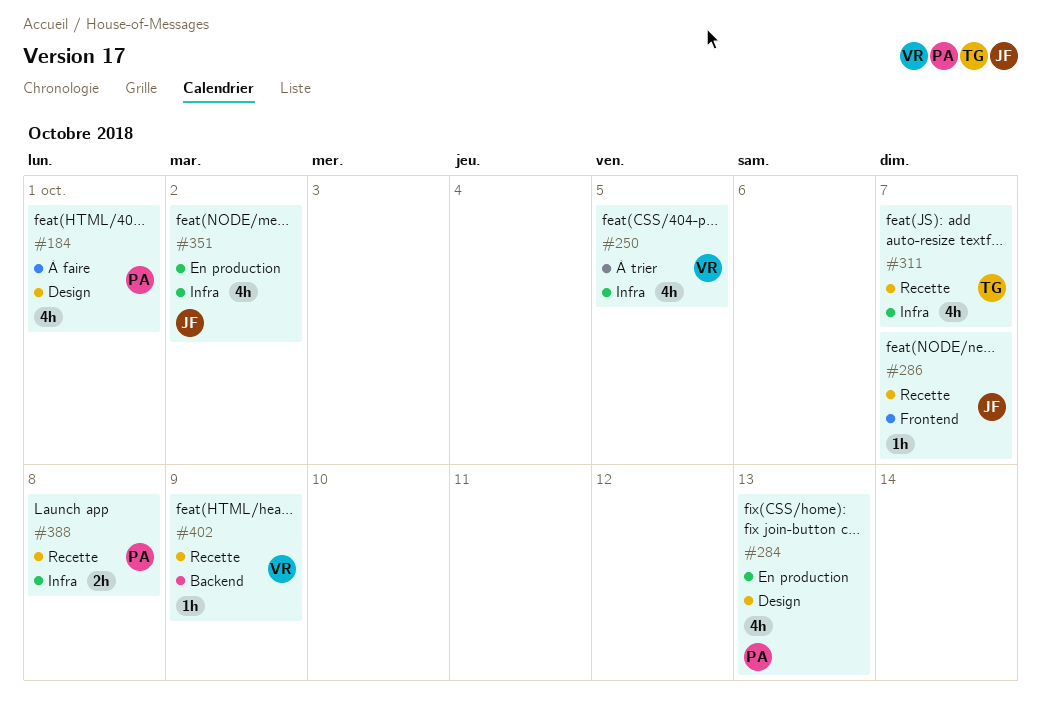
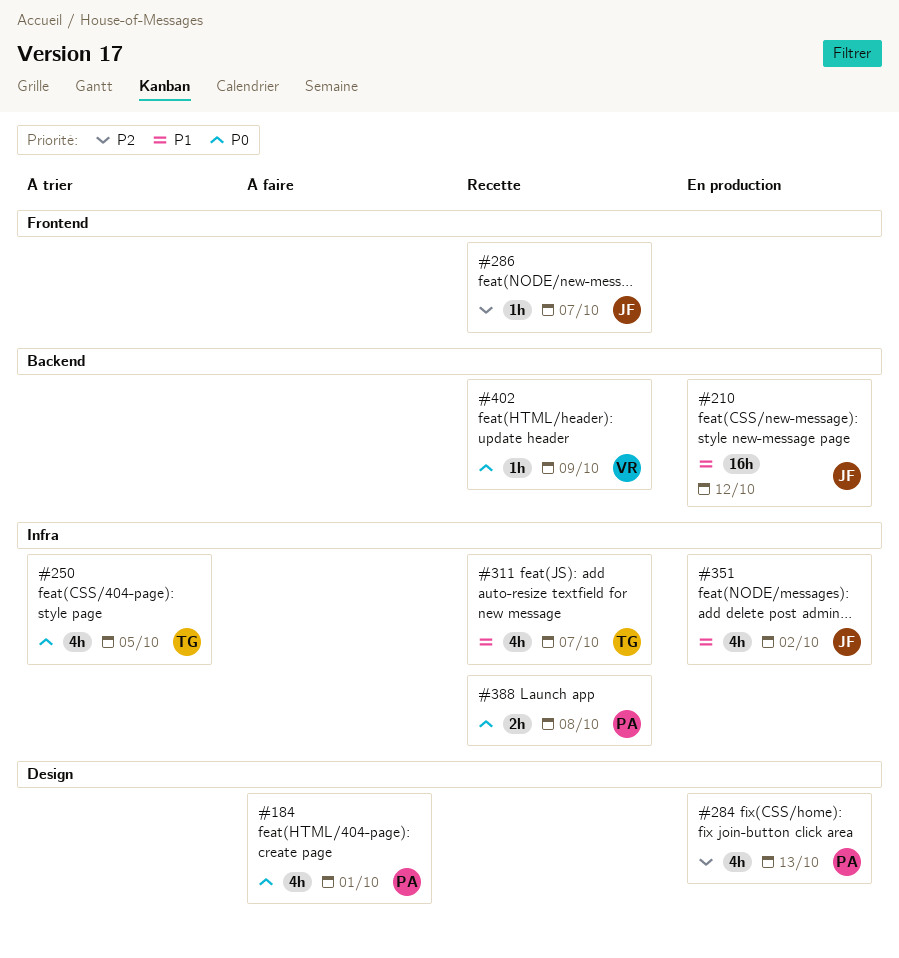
#210: none -> present
#250, owner: VR -> TG

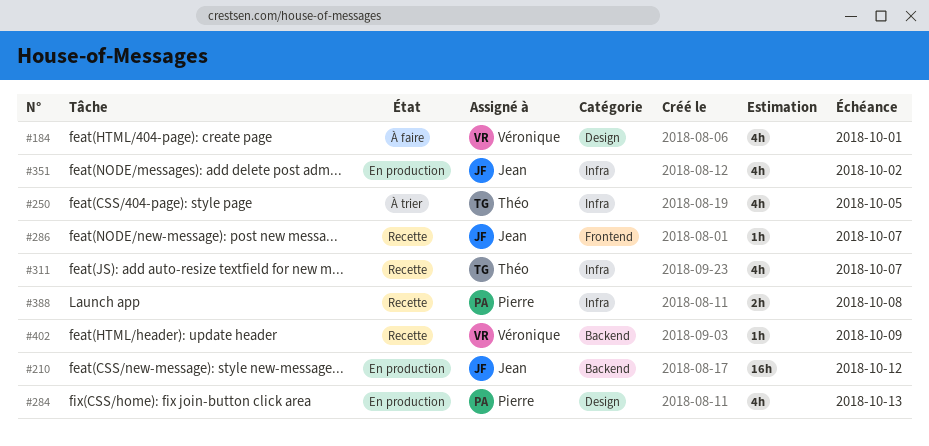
#184, owner: Pierre -> Véronique

